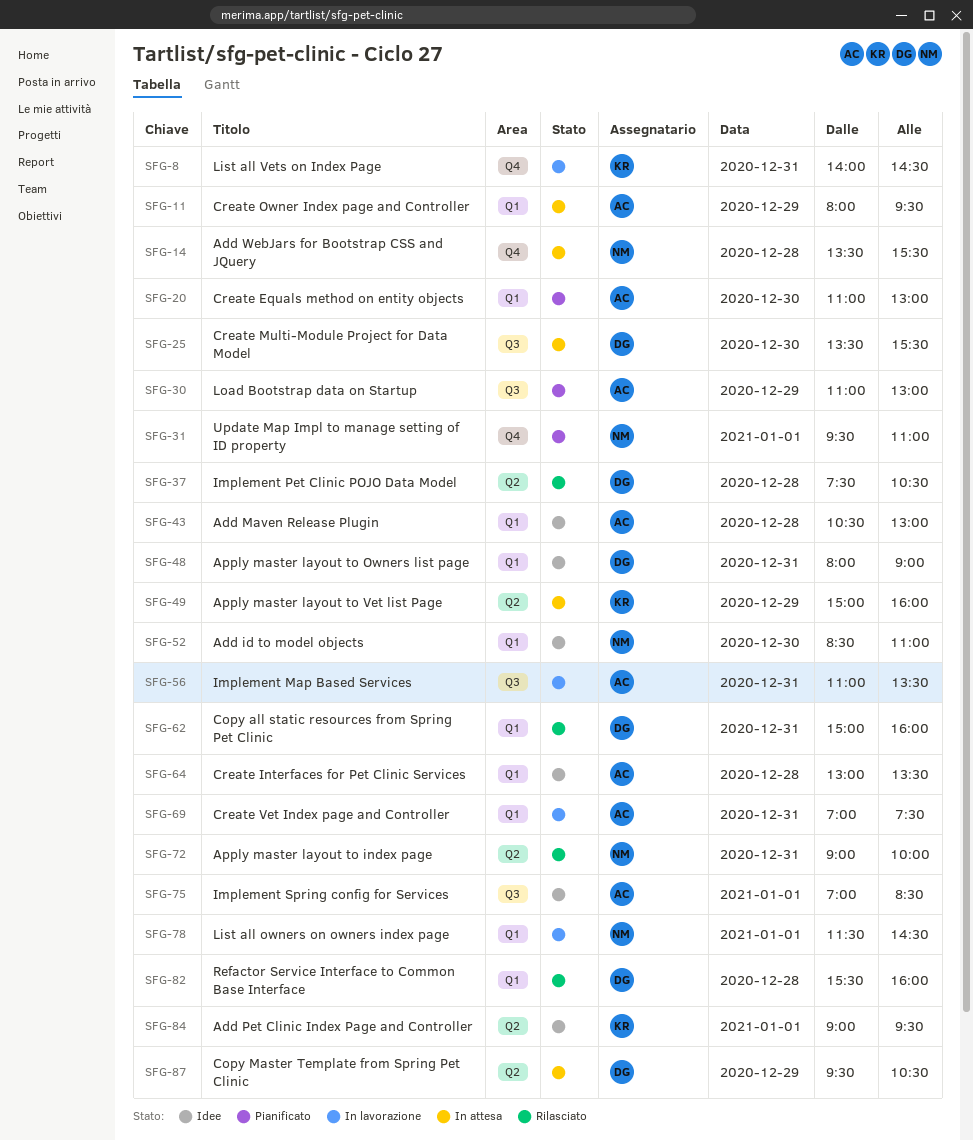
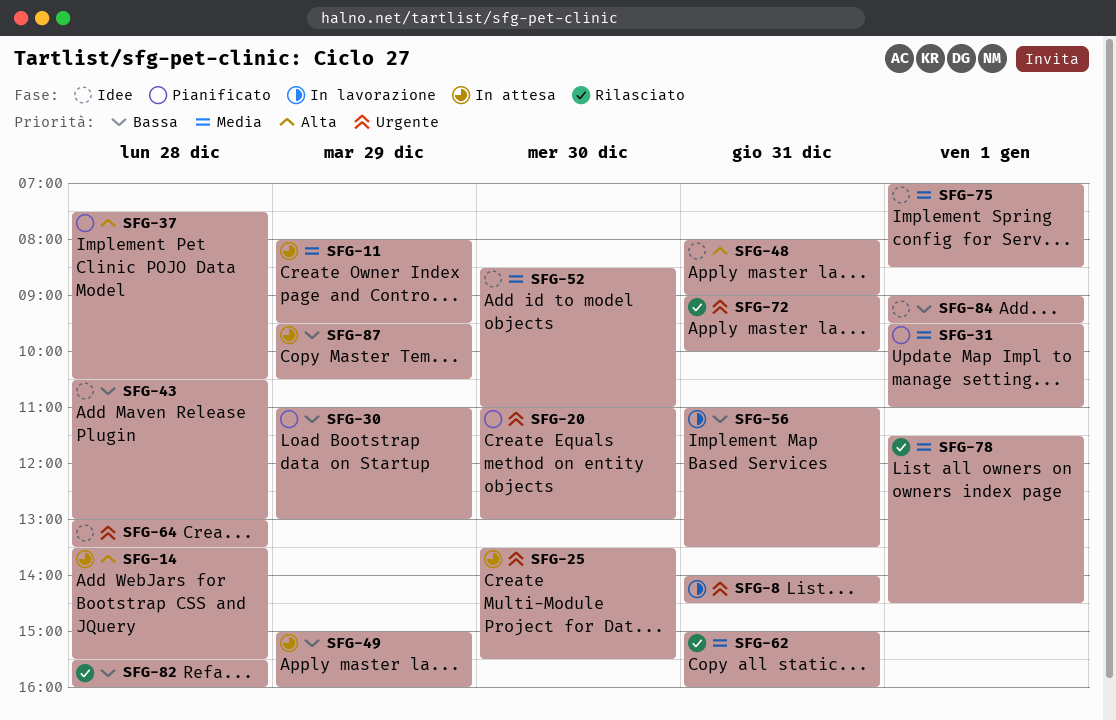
SFG-37, status: Rilasciato -> Pianificato
SFG-69: present -> none
SFG-78, status: In lavorazione -> Rilasciato

